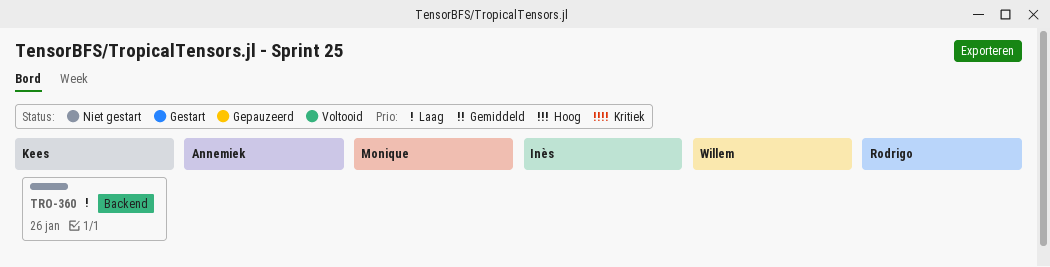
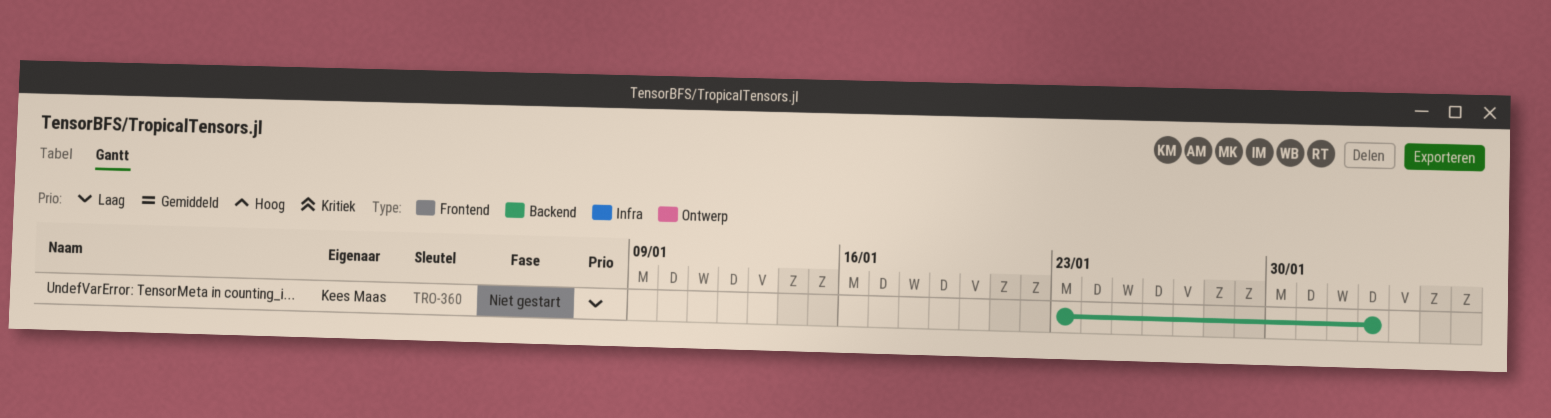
TRO-360, due: Jan 26 -> Feb 2

